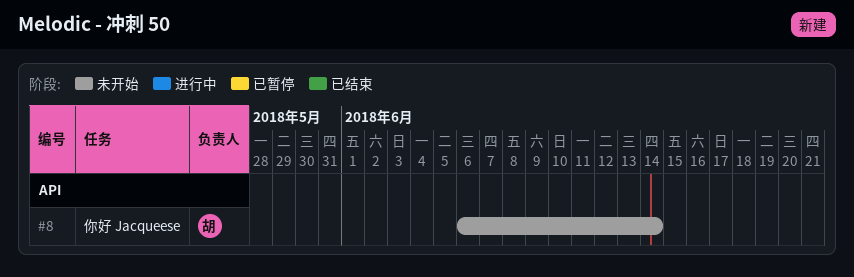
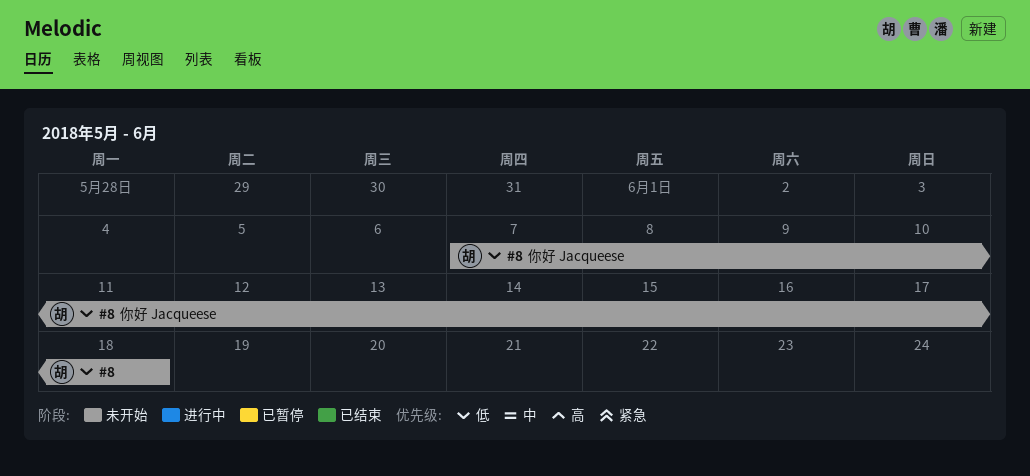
#8, start: Jun 6 -> Jun 7
#8, due: Jun 14 -> Jun 18

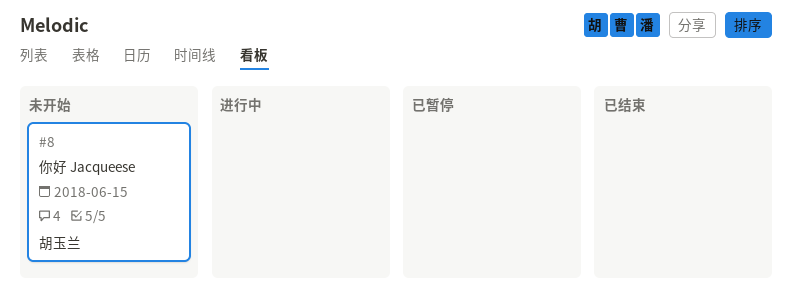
#8, due: Jun 18 -> Jun 15

